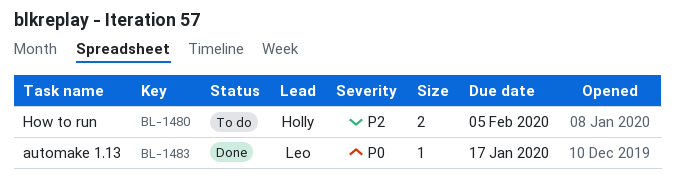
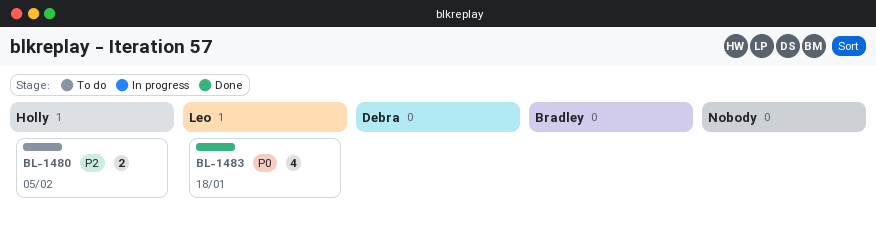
BL-1483, estimate: 1 -> 4
BL-1483, due: Jan 17 -> Jan 18

